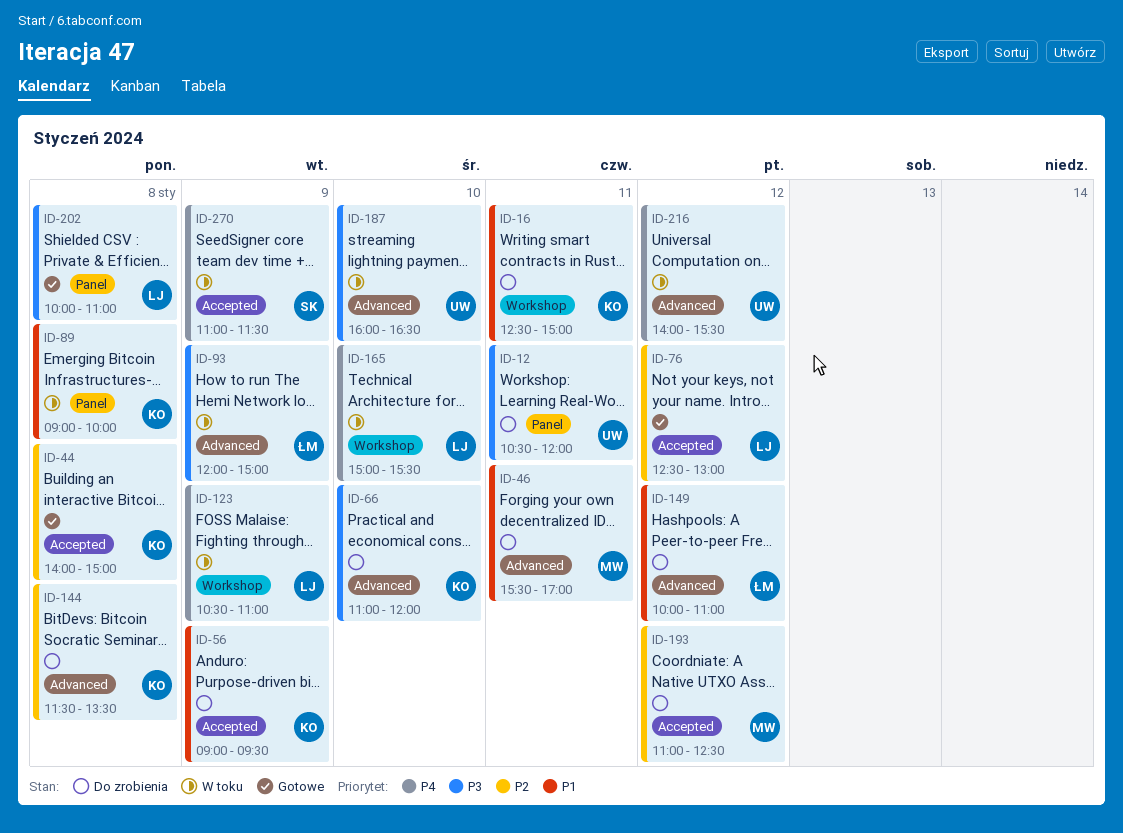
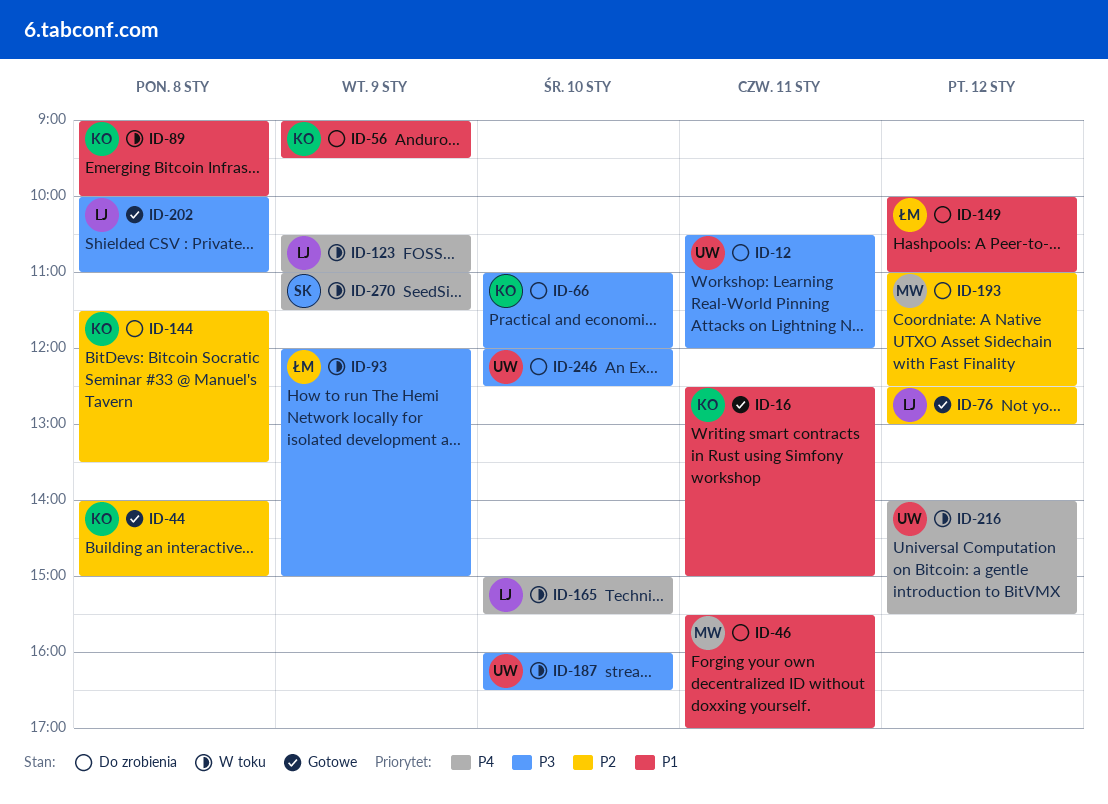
ID-16, status: Do zrobienia -> Gotowe
ID-246: none -> present

